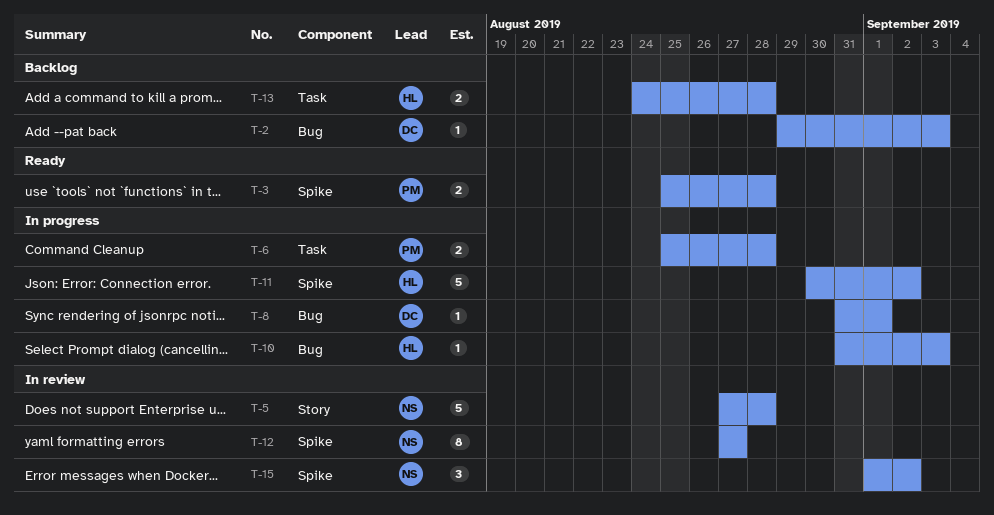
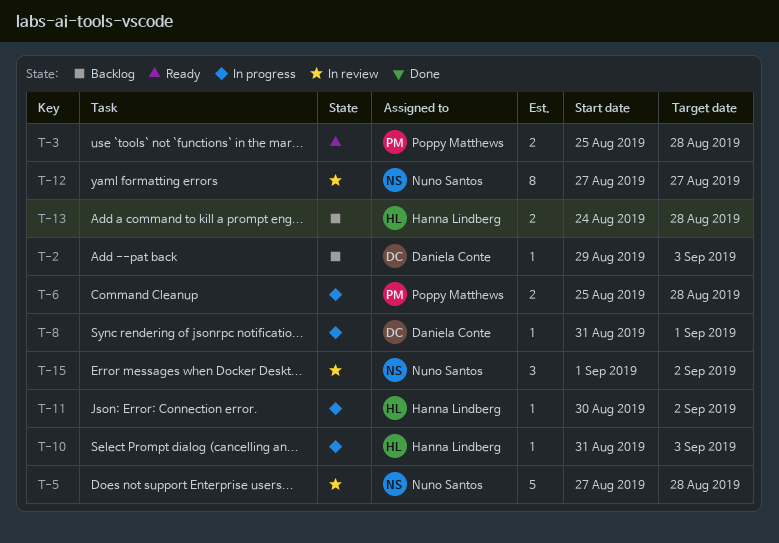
T-11, estimate: 5 -> 1

